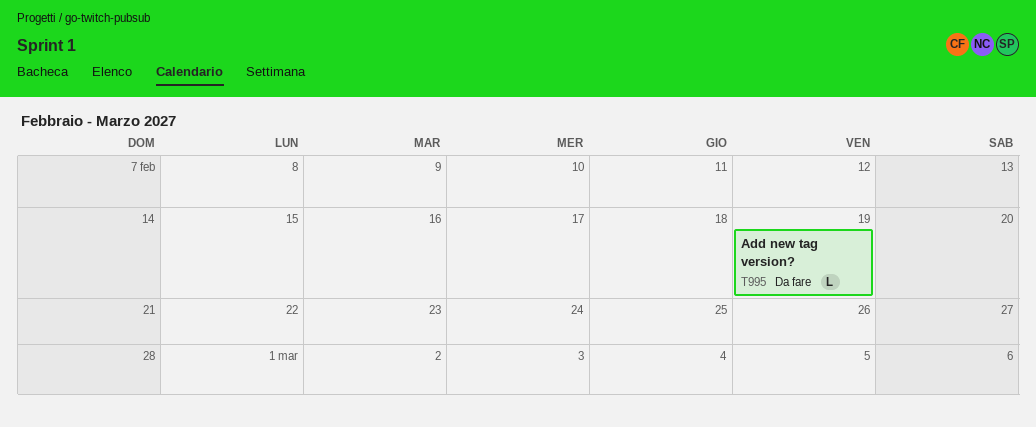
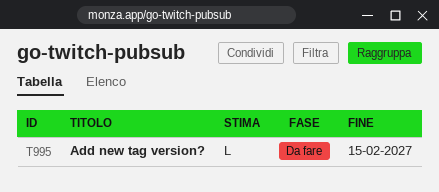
T995, due: Feb 19 -> Feb 15

